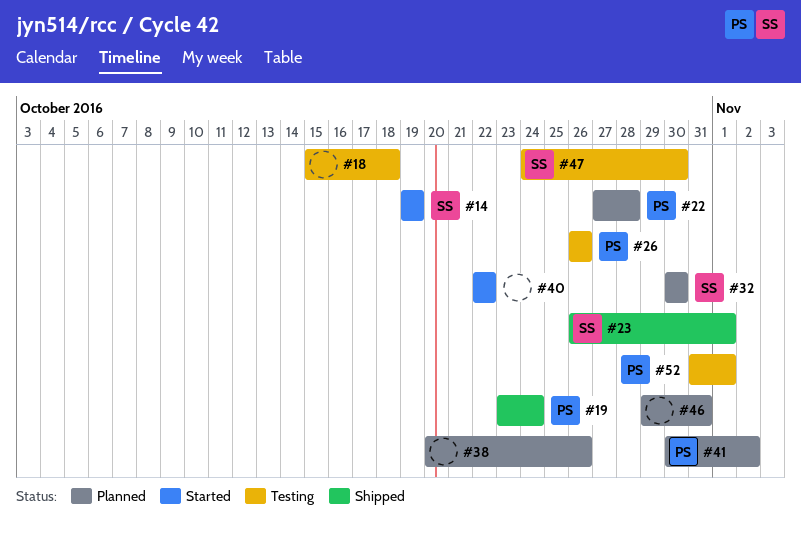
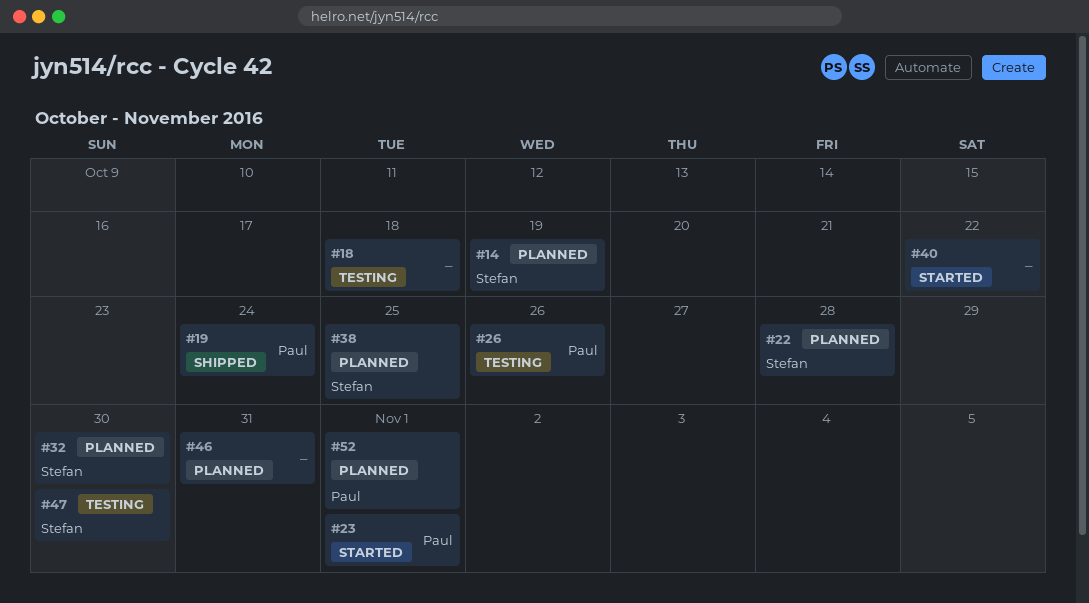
#14, status: Started -> Planned
#22, owner: Paul -> Stefan
#23, status: Shipped -> Started
#23, owner: Stefan -> Paul
#38, owner: none -> Stefan
#38, due: Oct 26 -> Oct 25
#41: present -> none
#52, status: Testing -> Planned

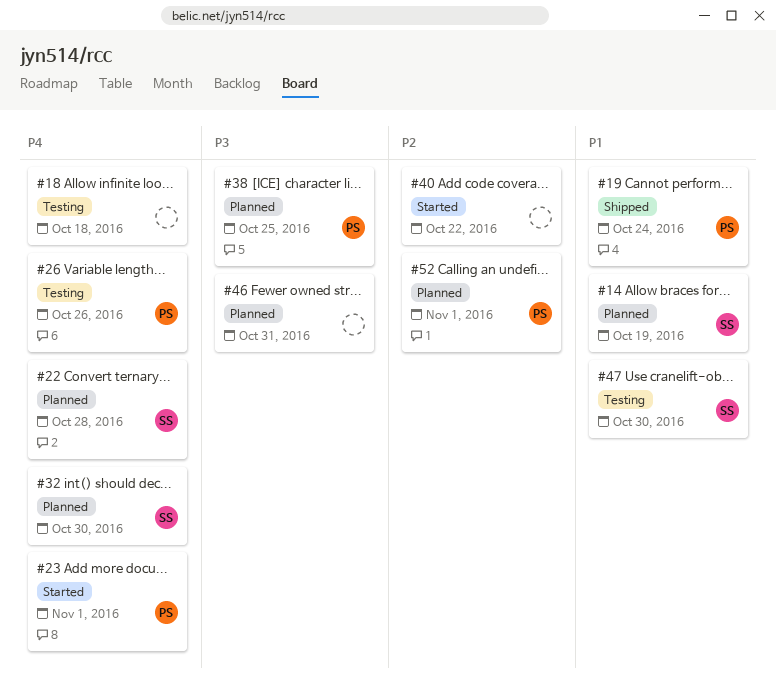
#38, owner: Stefan -> Paul

